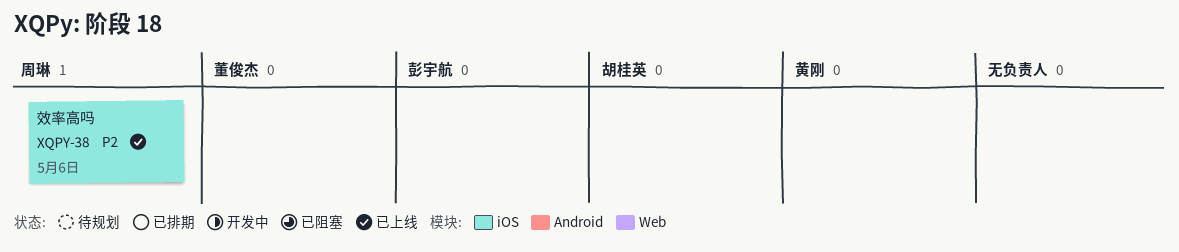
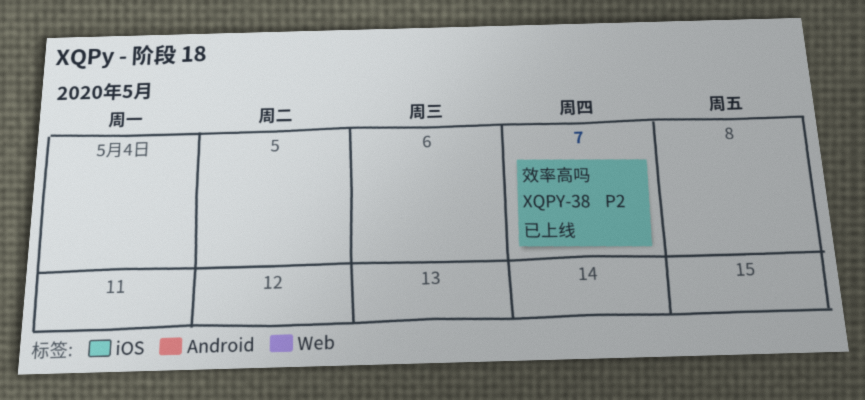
XQPY-38, due: May 6 -> May 7

